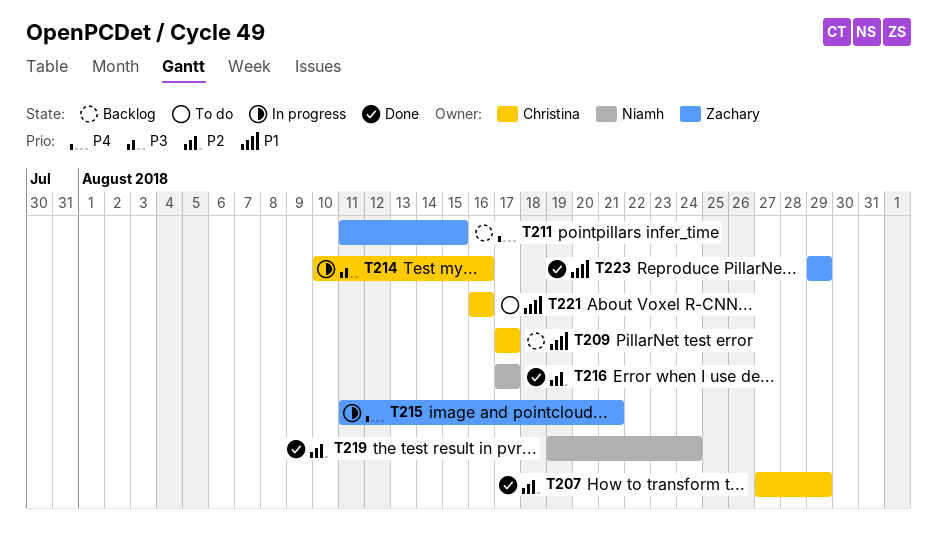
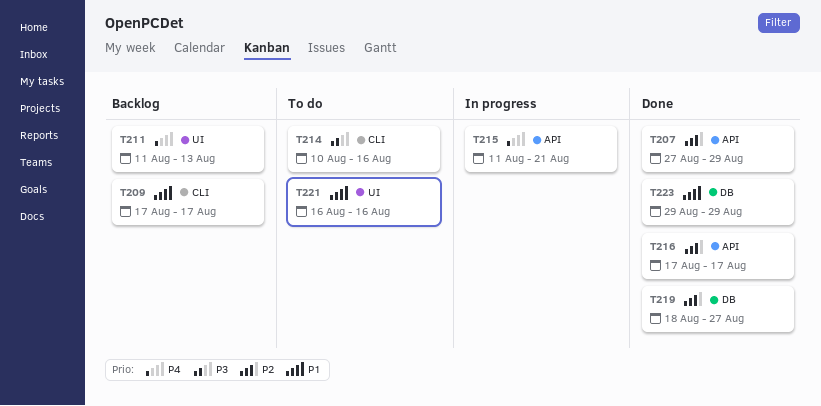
T211, due: Aug 15 -> Aug 13
T214, status: In progress -> To do
T219, start: Aug 19 -> Aug 18
T219, due: Aug 24 -> Aug 27

